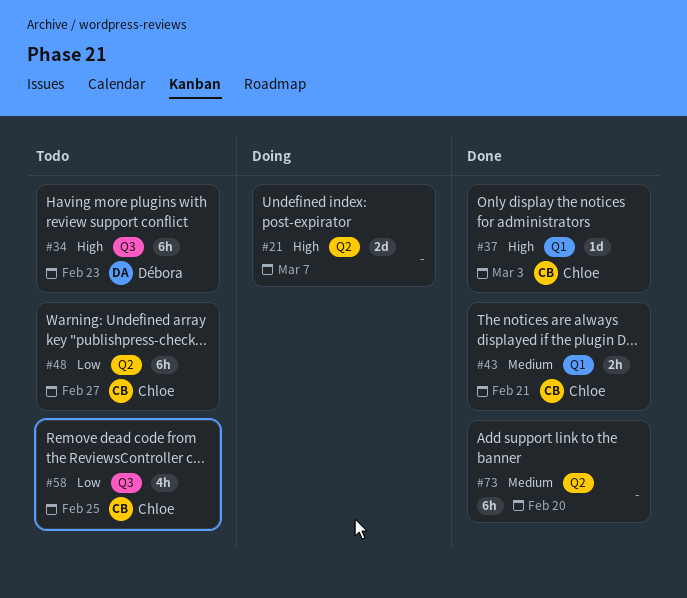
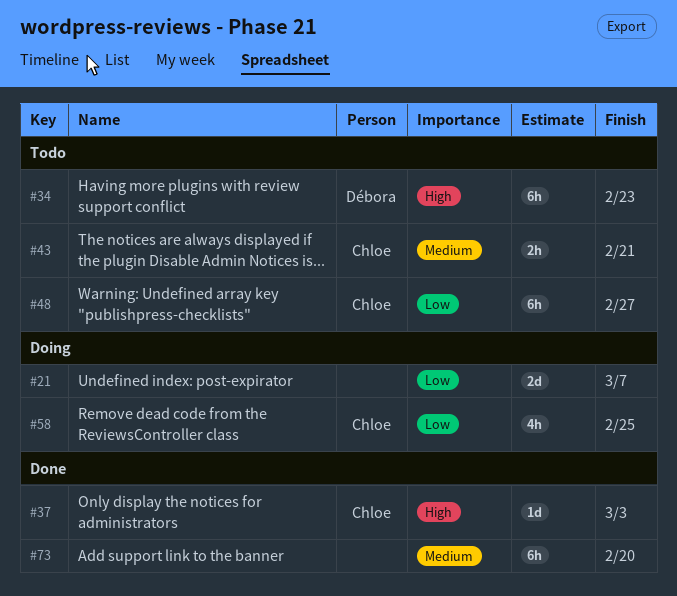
#21, priority: High -> Low
#43, status: Done -> Todo
#58, status: Todo -> Doing

